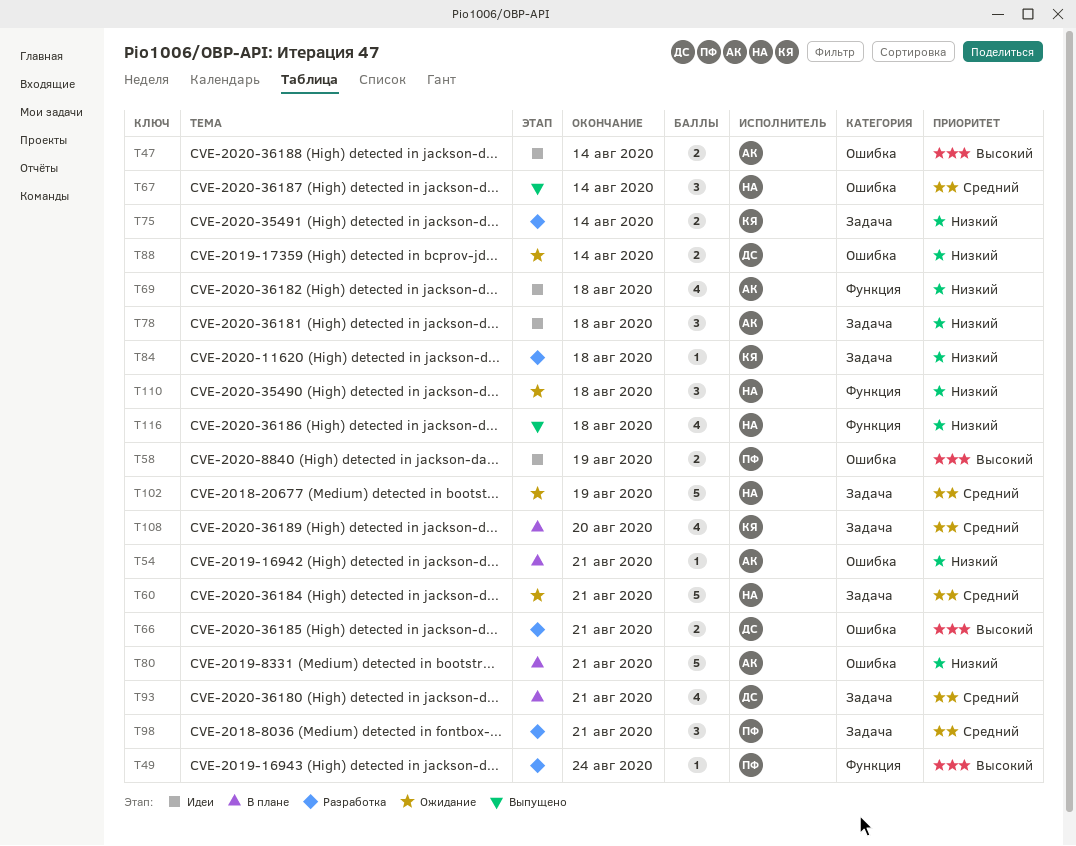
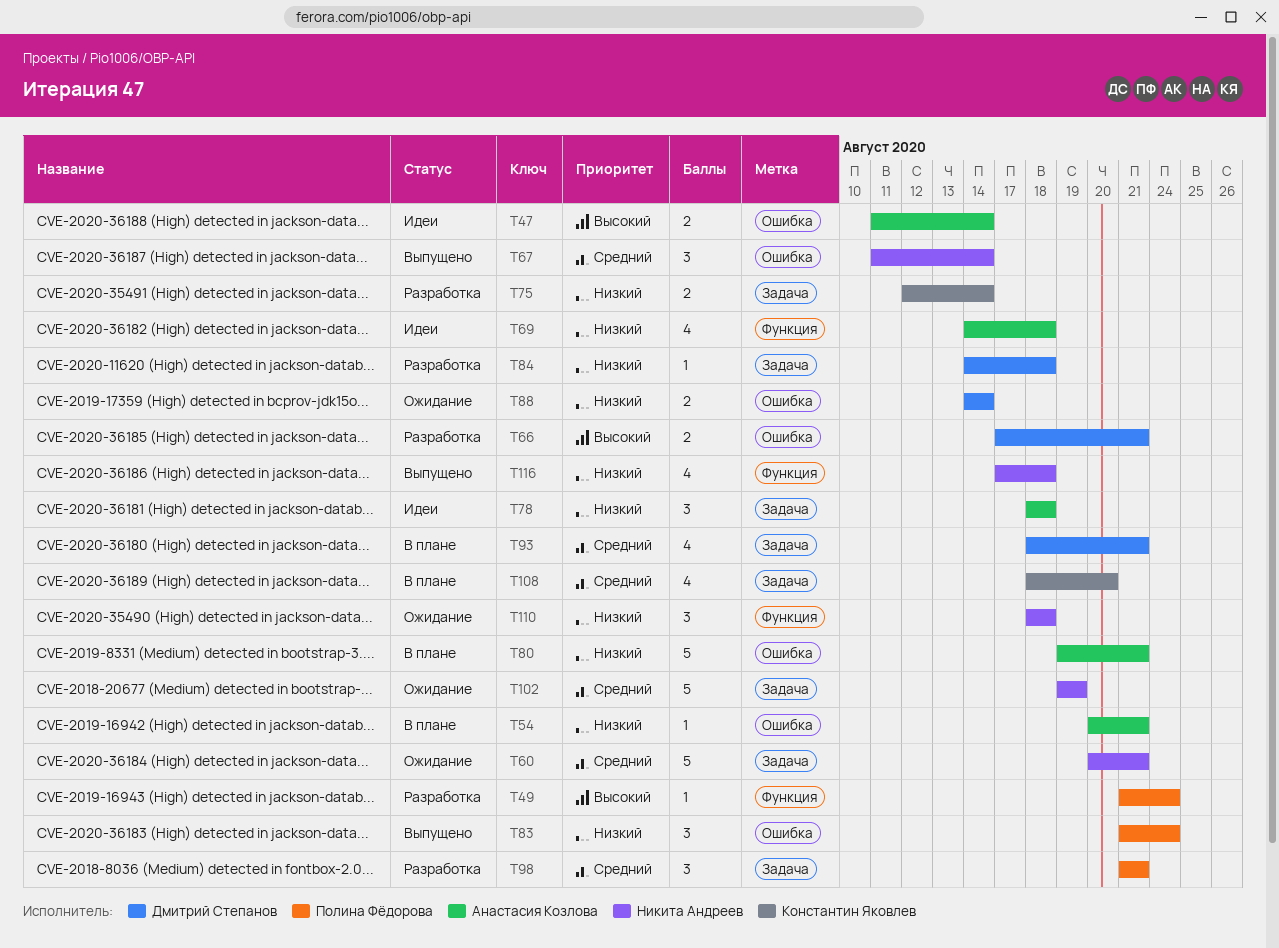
T58: present -> none
T83: none -> present
T84, owner: Константин Яковлев -> Дмитрий Степанов

